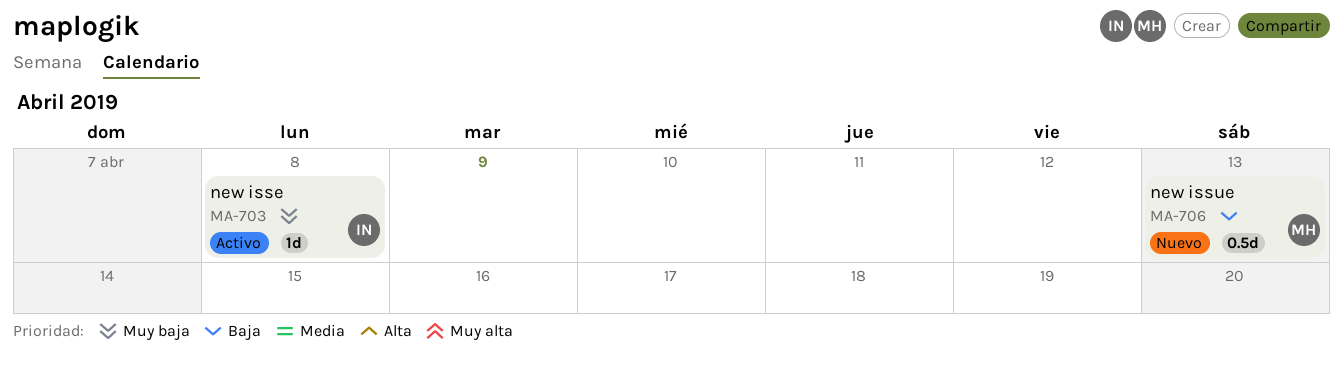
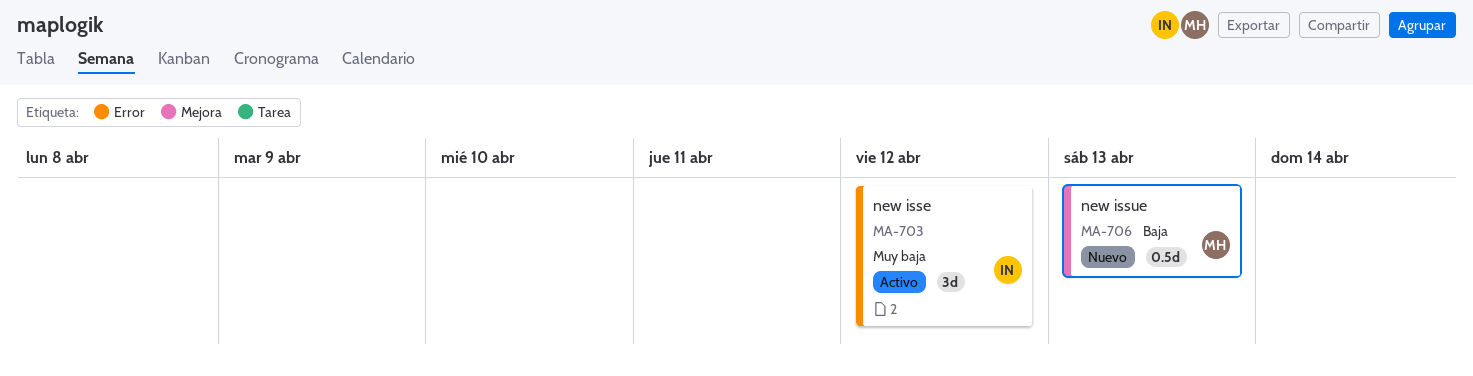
MA-703, estimate: 1d -> 3d
MA-703, due: Apr 8 -> Apr 12

